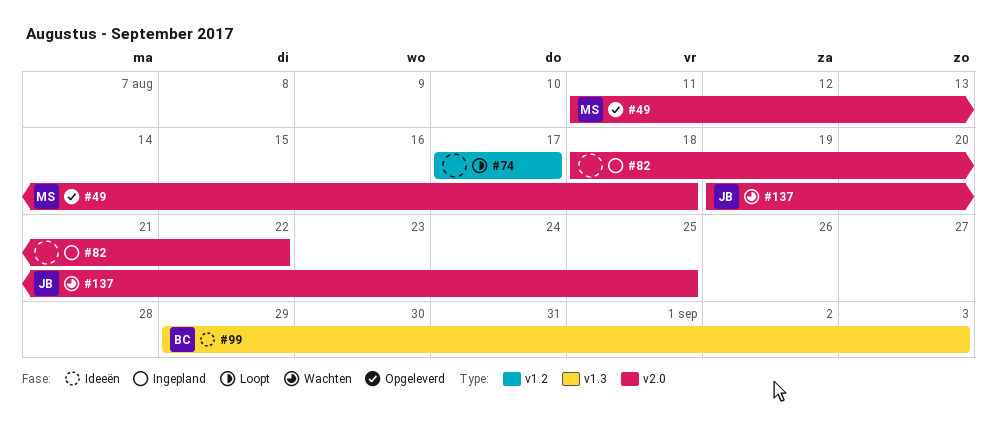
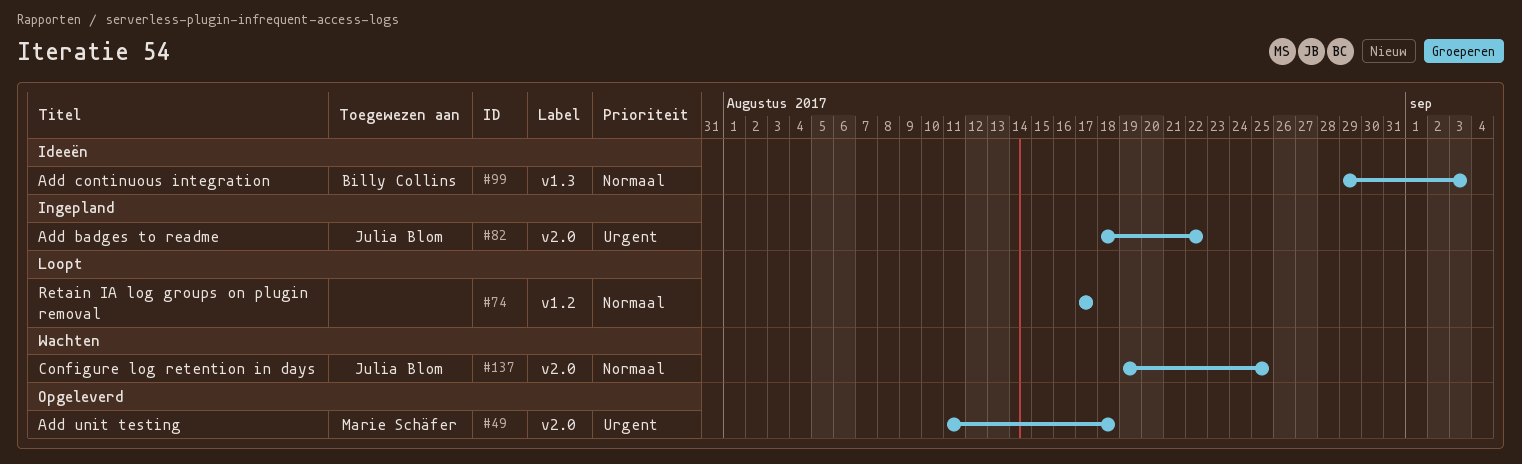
#82, owner: none -> Julia Blom

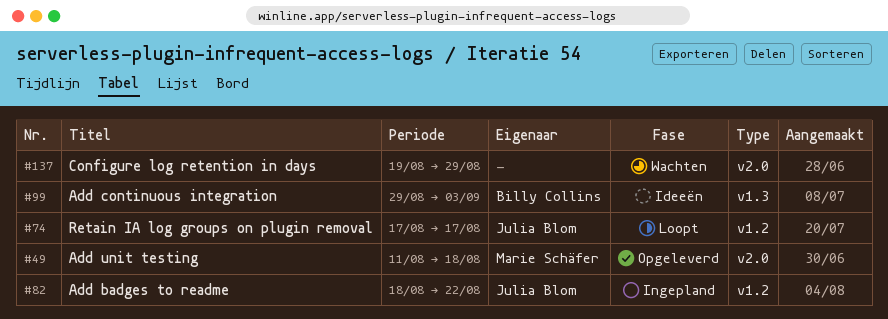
#74, owner: none -> Julia Blom
#82, label: v2.0 -> v1.2
#137, owner: Julia Blom -> none
#137, due: Aug 25 -> Aug 29

